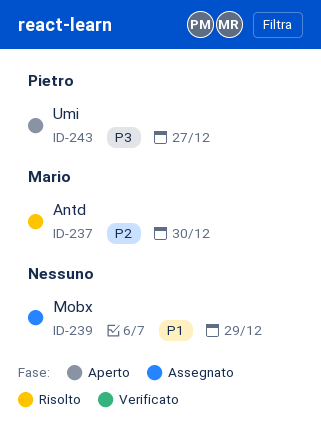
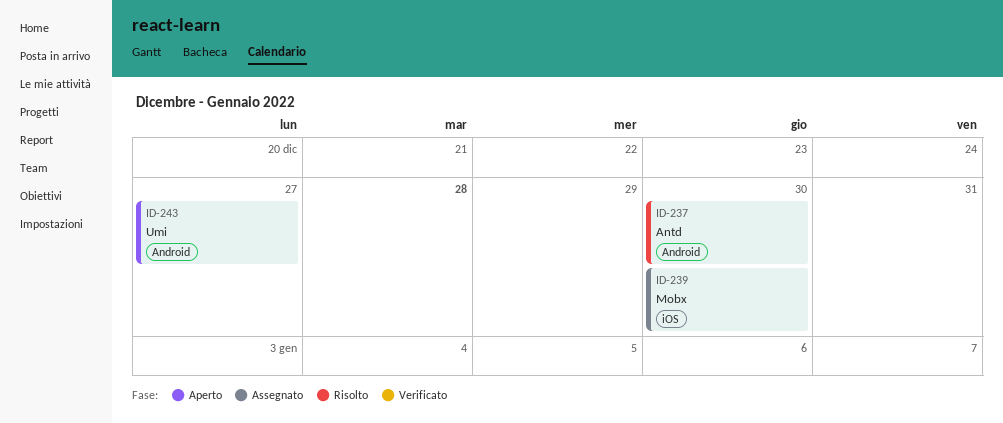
ID-239, due: Dec 29 -> Dec 30

